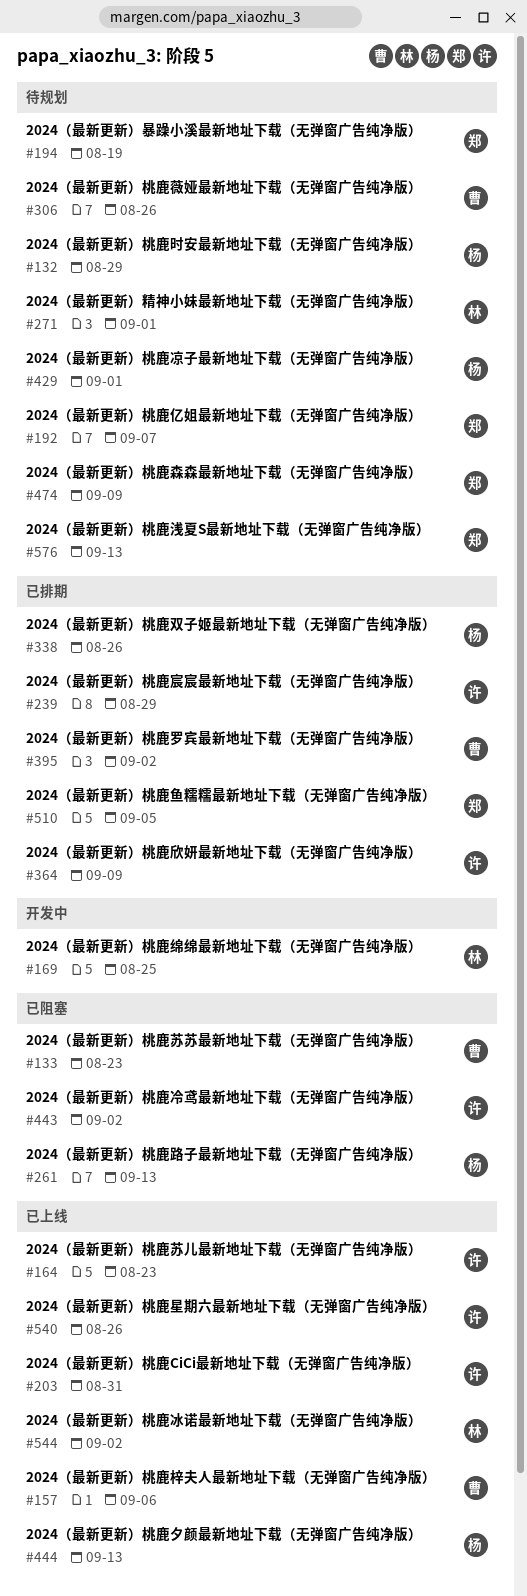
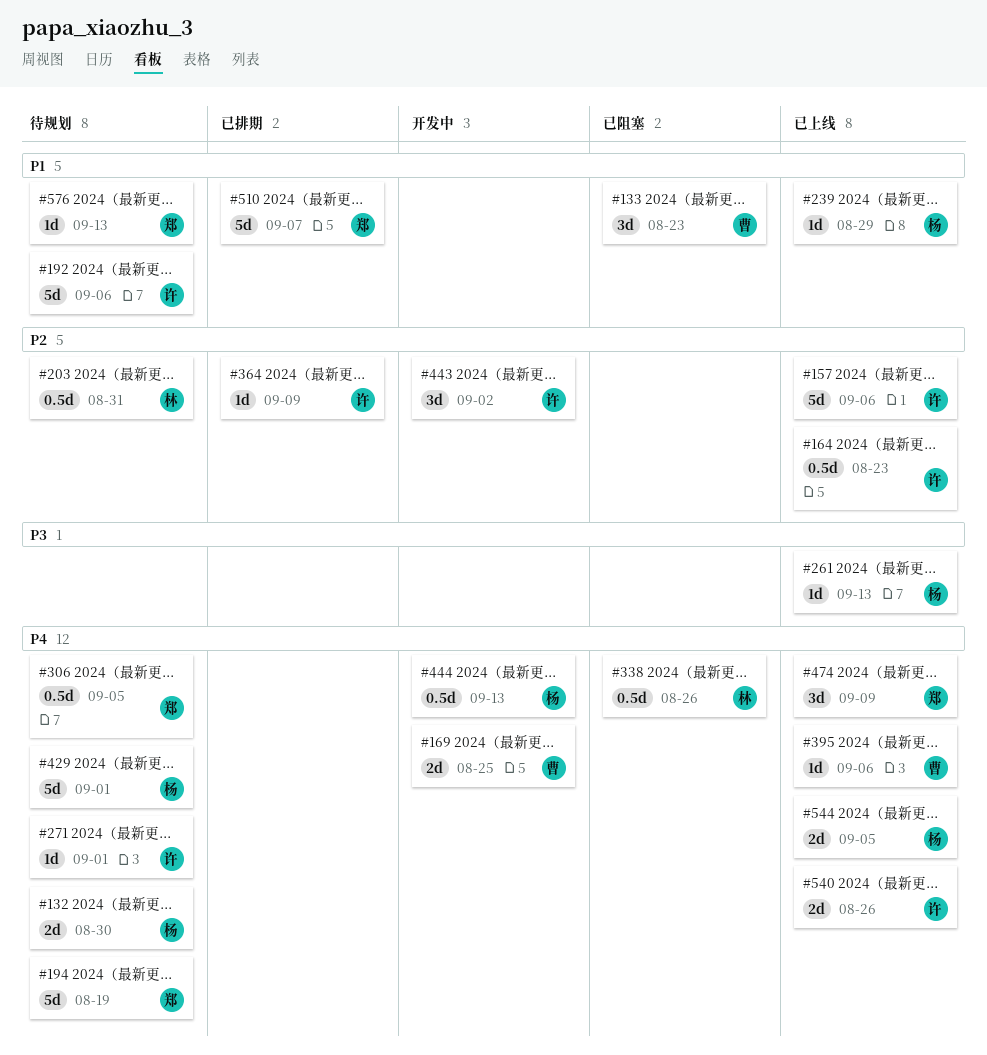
#132, due: Aug 29 -> Aug 30
#157, owner: 曹 -> 许
#169, owner: 林 -> 曹
#192, owner: 郑 -> 许
#192, due: Sep 7 -> Sep 6
#203, status: 已上线 -> 待规划
#203, owner: 许 -> 林
#239, status: 已排期 -> 已上线
#239, owner: 许 -> 杨
#261, status: 已阻塞 -> 已上线
#271, owner: 林 -> 许
#306, owner: 曹 -> 郑
#306, due: Aug 26 -> Sep 5
#338, status: 已排期 -> 已阻塞
#338, owner: 杨 -> 林
#395, status: 已排期 -> 已上线
#395, due: Sep 2 -> Sep 6
#443, status: 已阻塞 -> 开发中
#444, status: 已上线 -> 开发中
#474, status: 待规划 -> 已上线
#510, due: Sep 5 -> Sep 7
#544, owner: 林 -> 杨
#544, due: Sep 2 -> Sep 5

